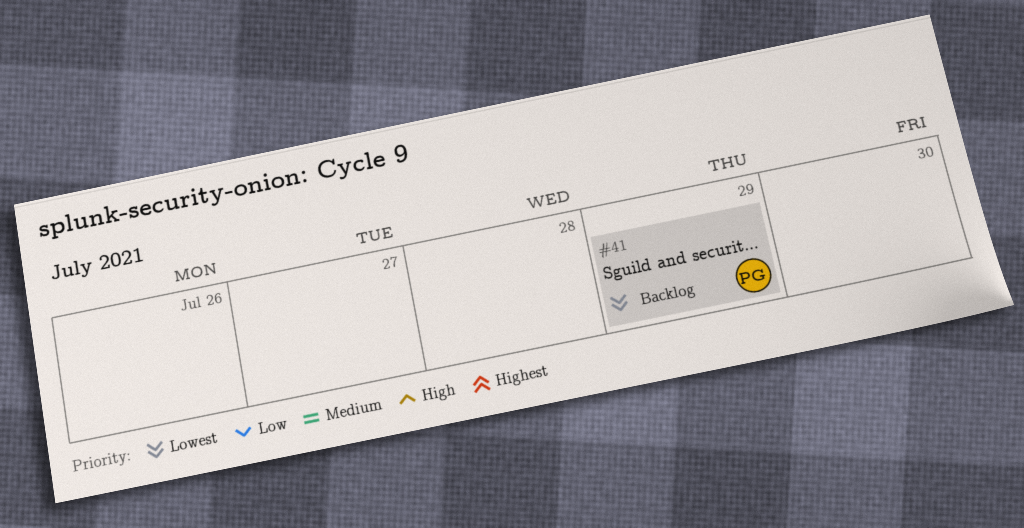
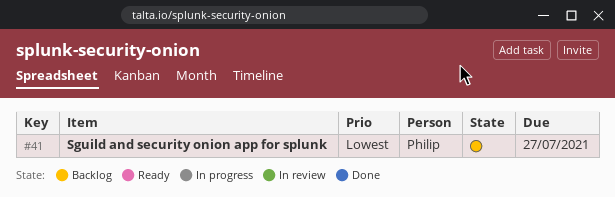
#41, due: Jul 29 -> Jul 27

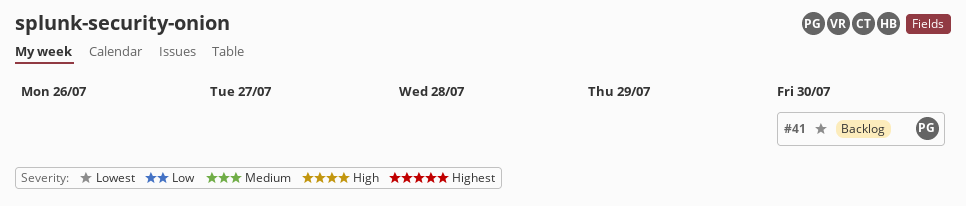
#41, due: Jul 27 -> Jul 30

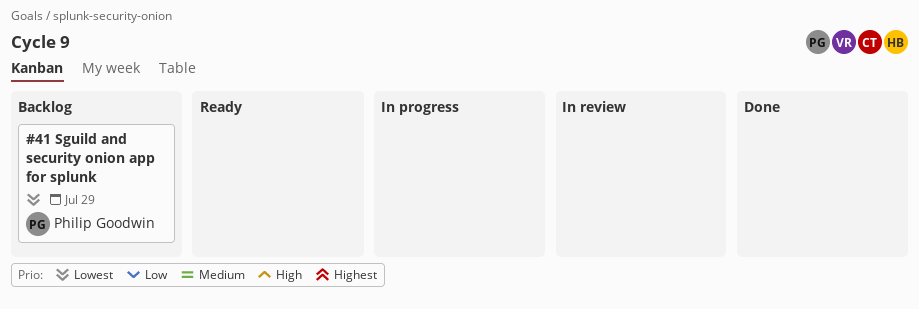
#41, due: Jul 30 -> Jul 29

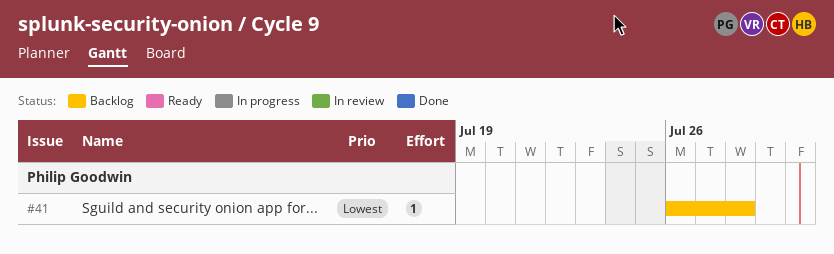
#41, due: Jul 29 -> Jul 28

